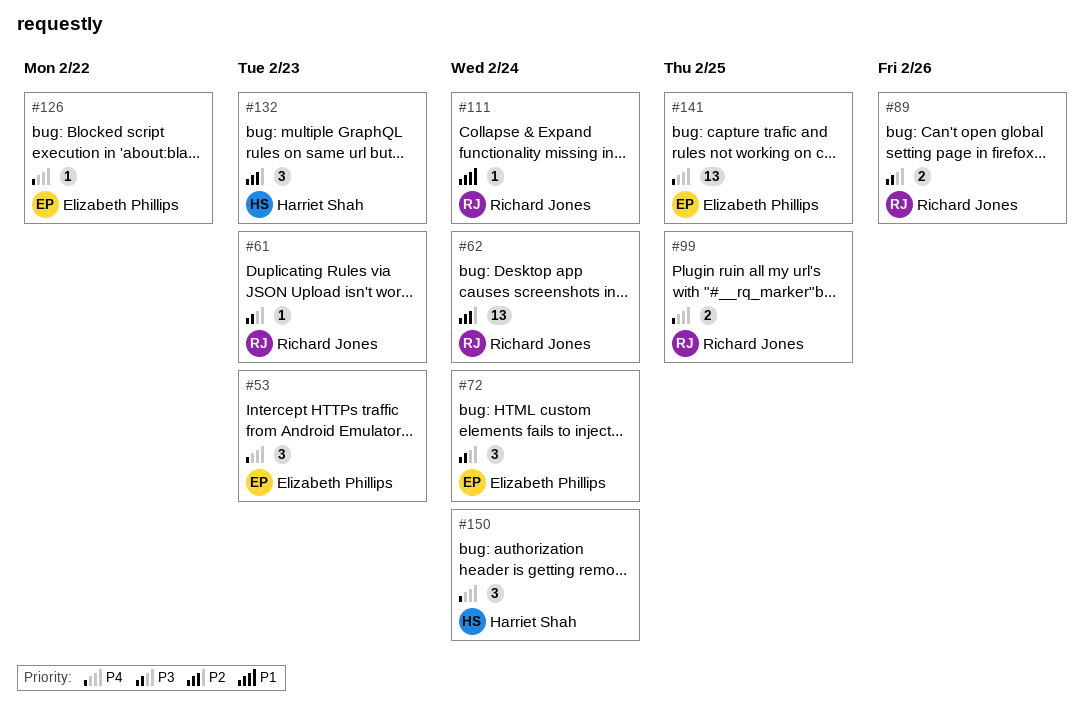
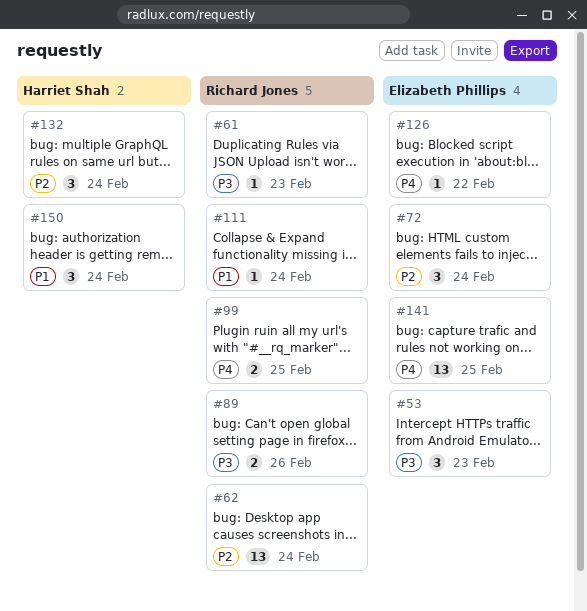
#53, priority: P4 -> P3
#72, priority: P3 -> P2
#132, due: Feb 23 -> Feb 24
#150, priority: P4 -> P1

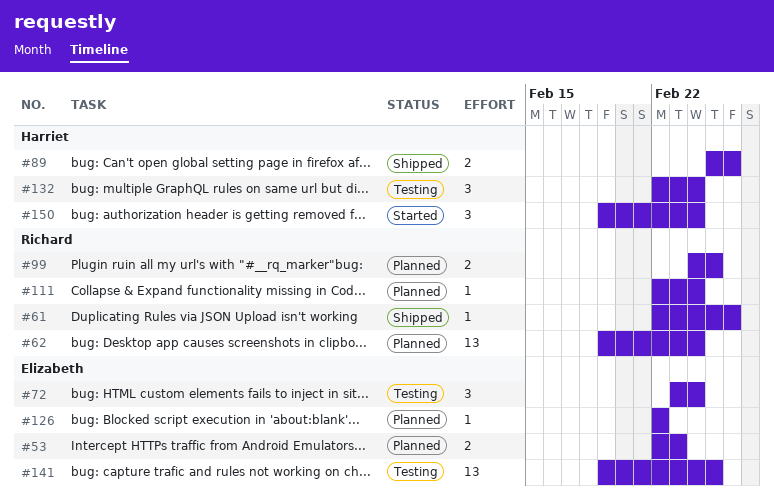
#53, estimate: 3 -> 2
#61, due: Feb 23 -> Feb 26
#89, owner: Richard Jones -> Harriet Shah

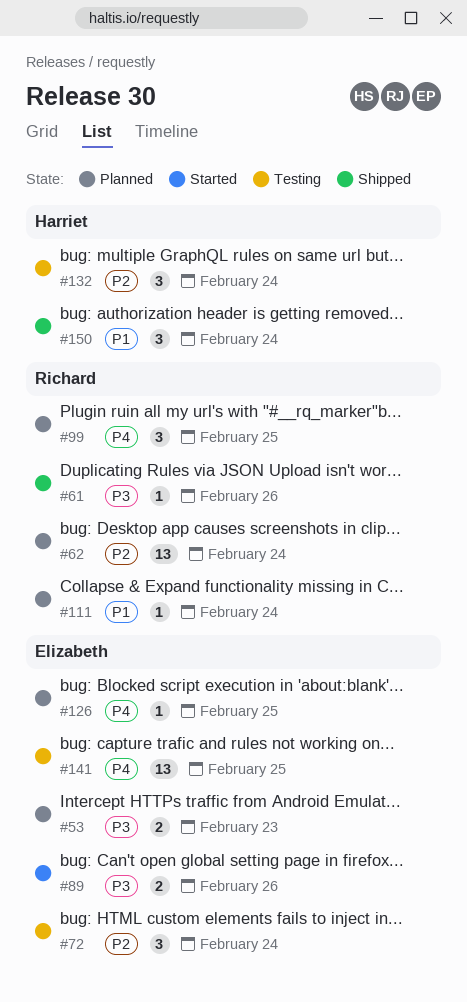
#89, status: Shipped -> Started
#89, owner: Harriet -> Elizabeth
#99, estimate: 2 -> 3
#126, due: Feb 22 -> Feb 25
#150, status: Started -> Shipped

